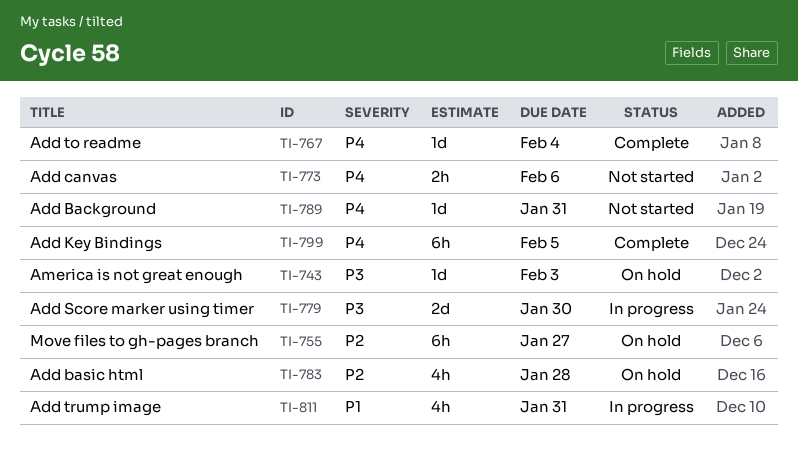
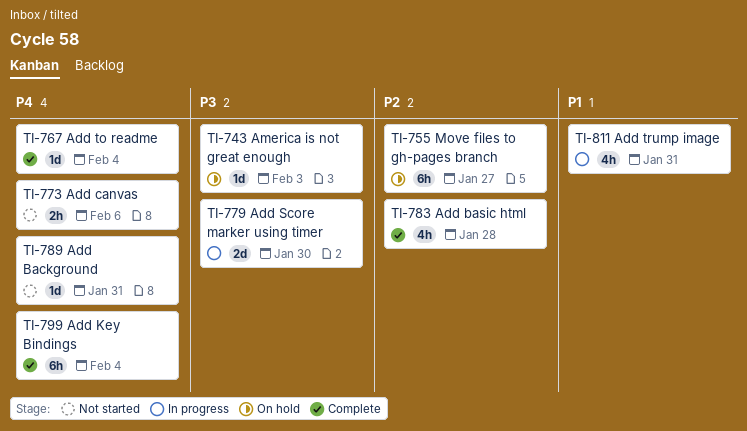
TI-783, status: On hold -> Complete
TI-799, due: Feb 5 -> Feb 4

